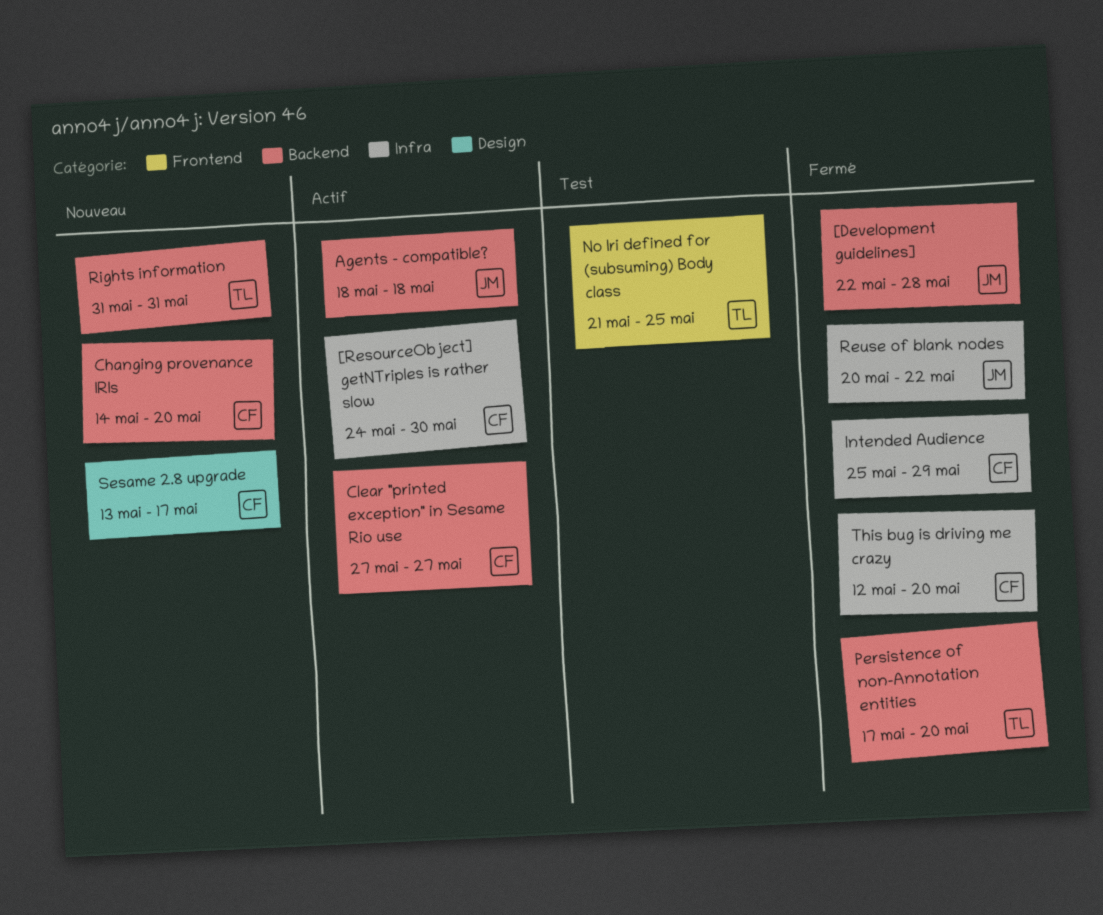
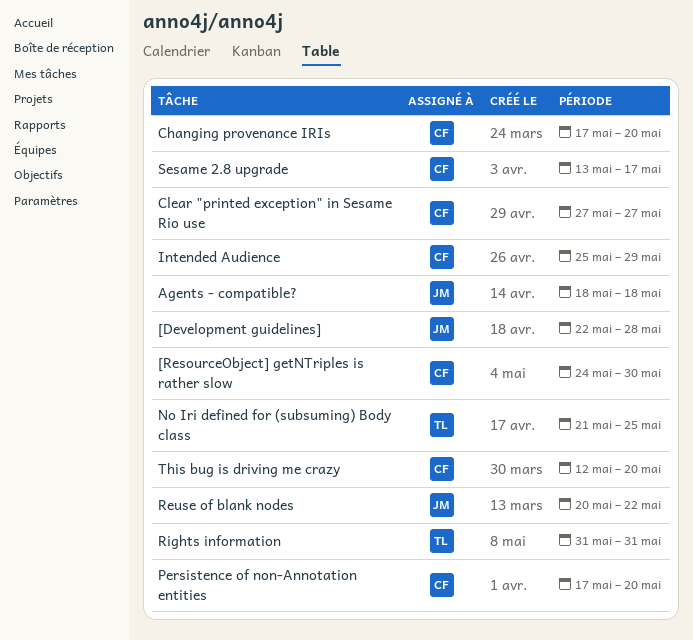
Changing provenance IRIs, start: May 14 -> May 17
Persistence of non-Annotation entities, owner: TL -> CF

